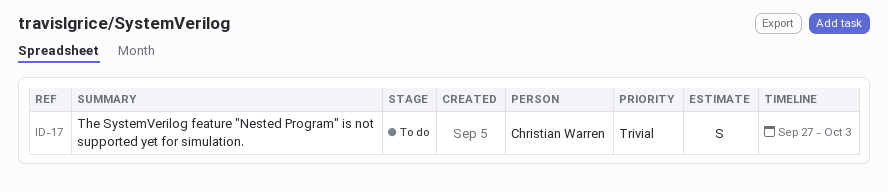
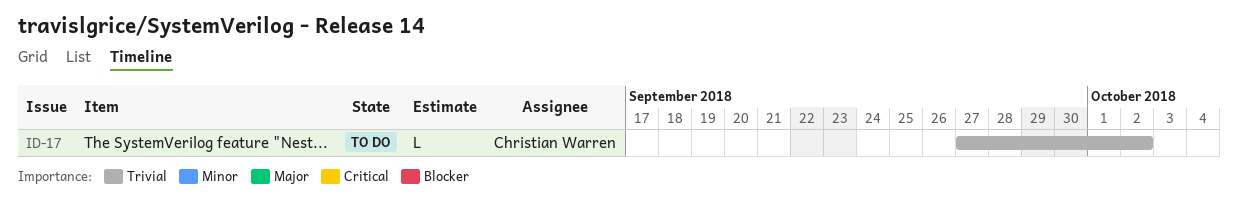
ID-17, estimate: S -> L
ID-17, due: Oct 3 -> Oct 2

